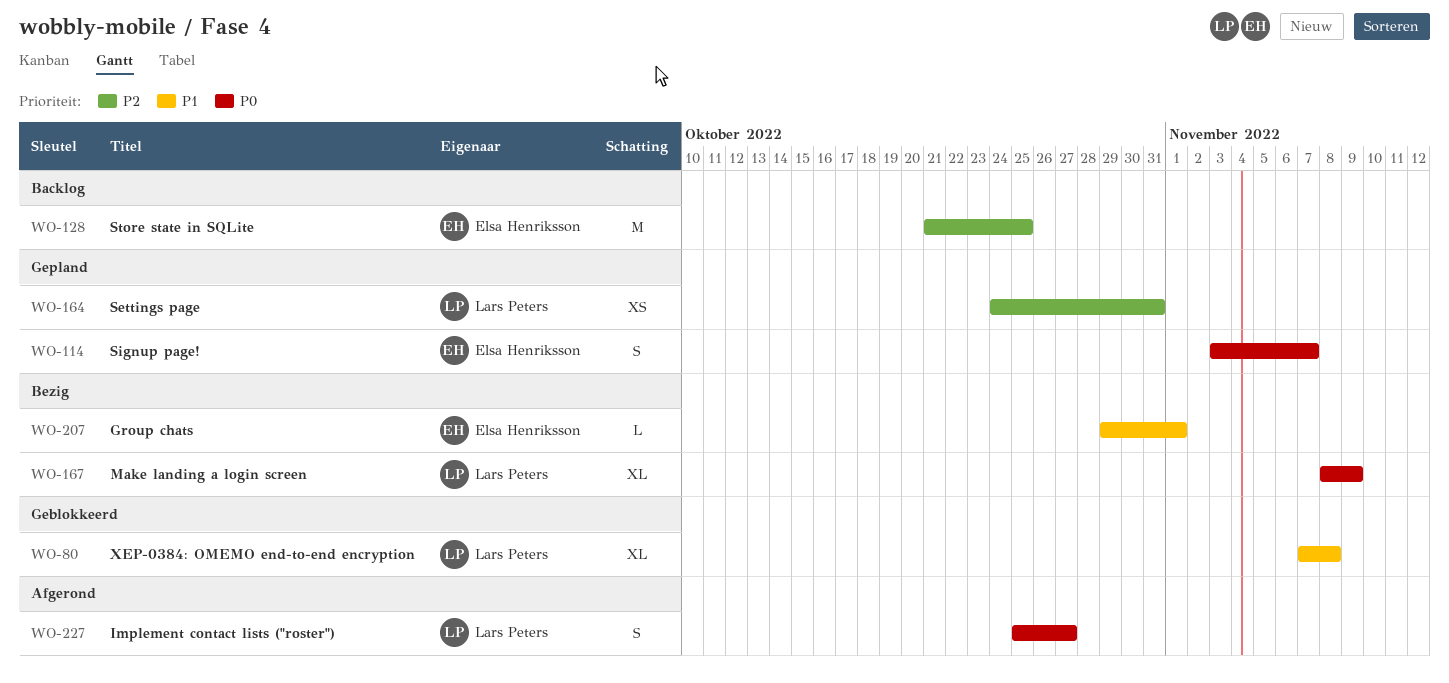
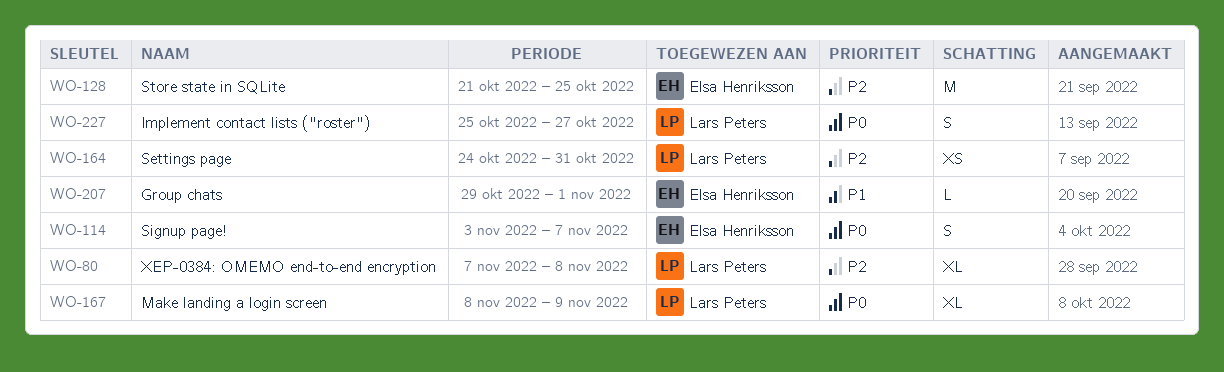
WO-80, priority: P1 -> P2

